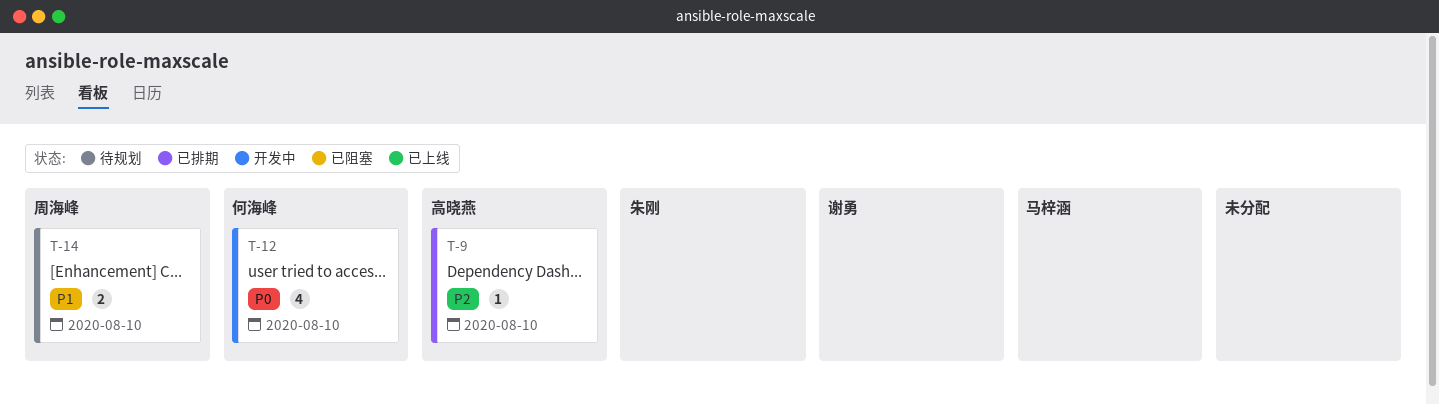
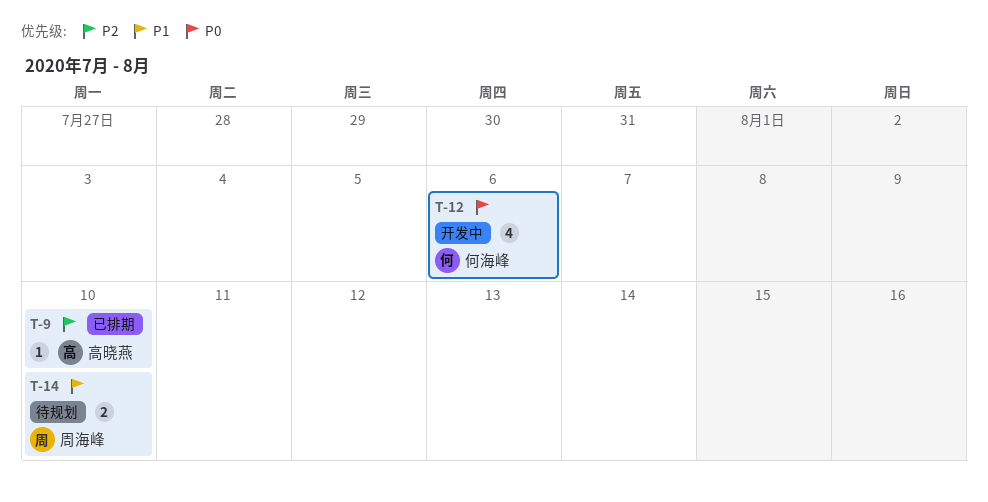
T-12, due: Aug 10 -> Aug 6

